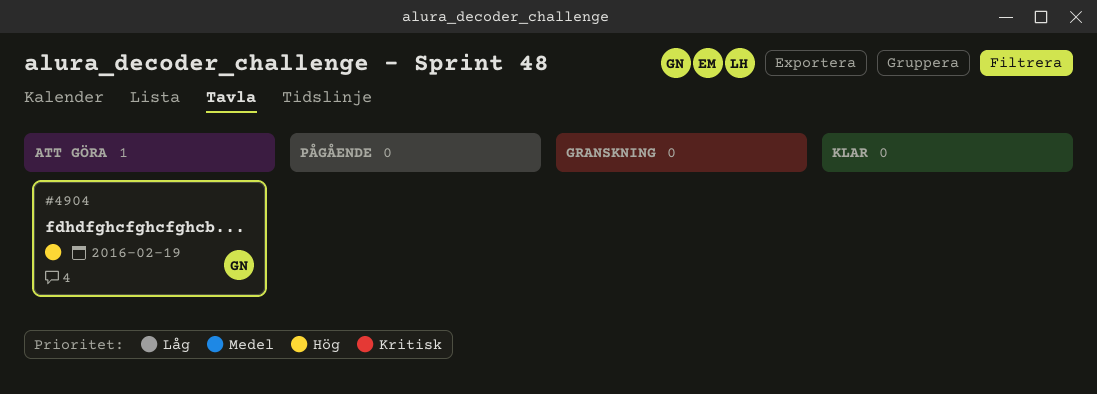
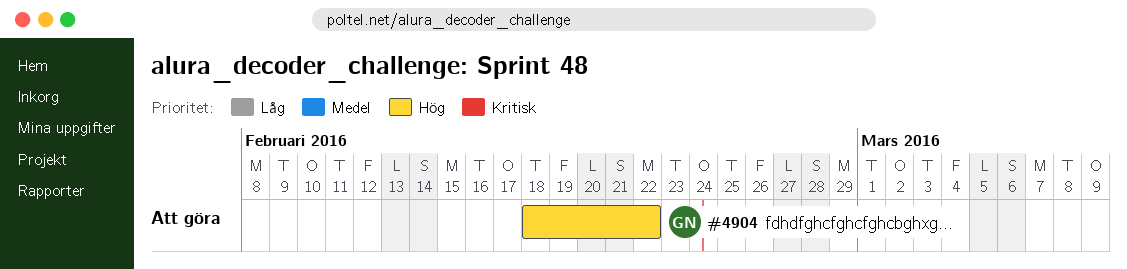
#4904, due: Feb 19 -> Feb 22

